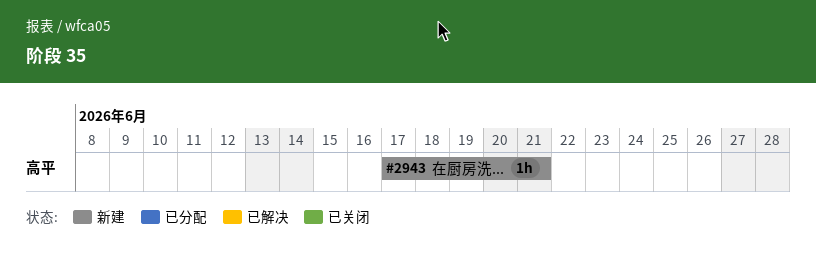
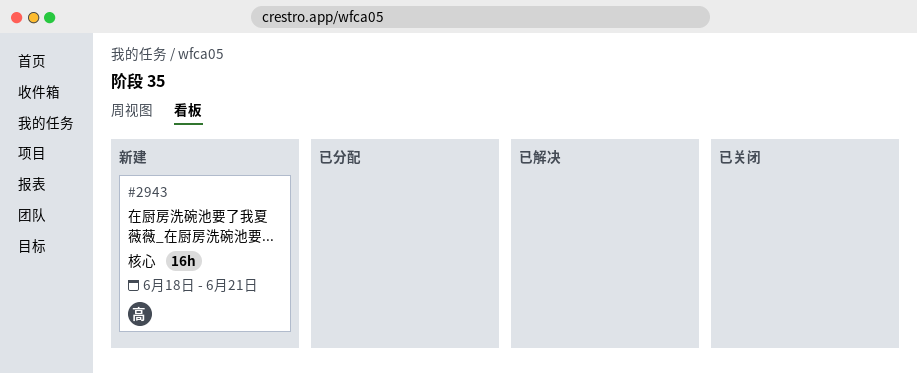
#2943, estimate: 1h -> 16h
#2943, start: Jun 17 -> Jun 18

